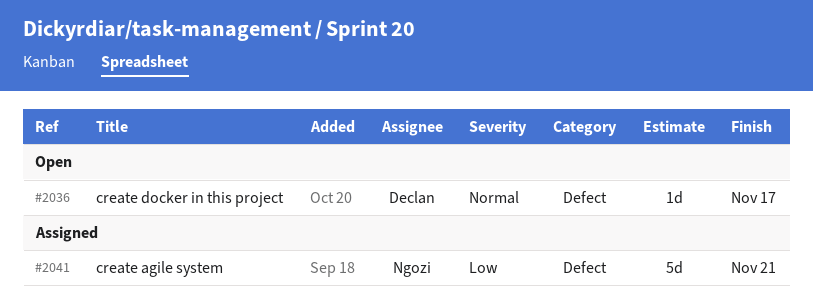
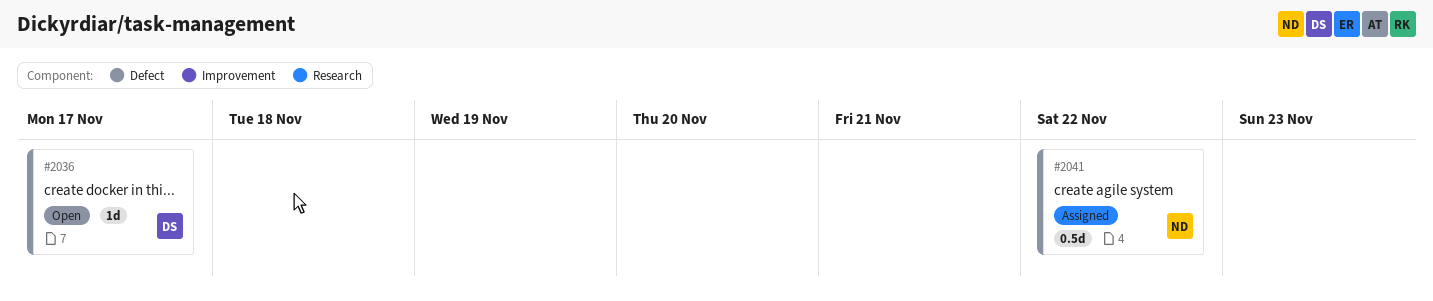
#2041, estimate: 5d -> 0.5d
#2041, due: Nov 21 -> Nov 22

